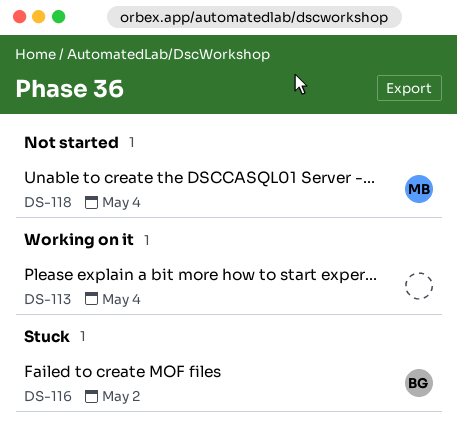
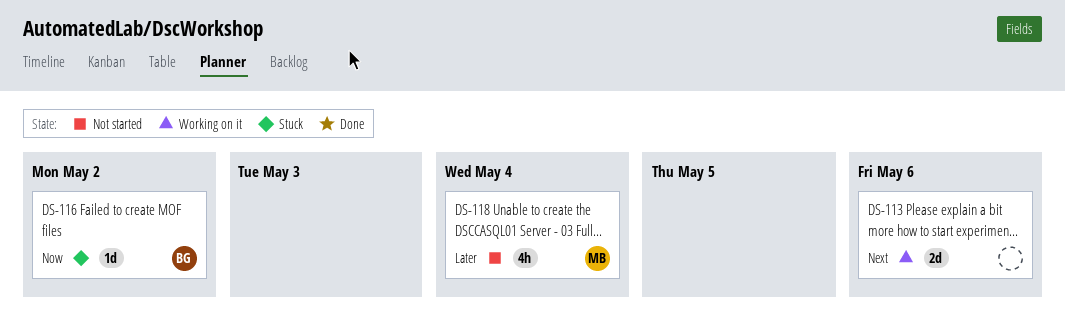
DS-113, due: May 4 -> May 6

